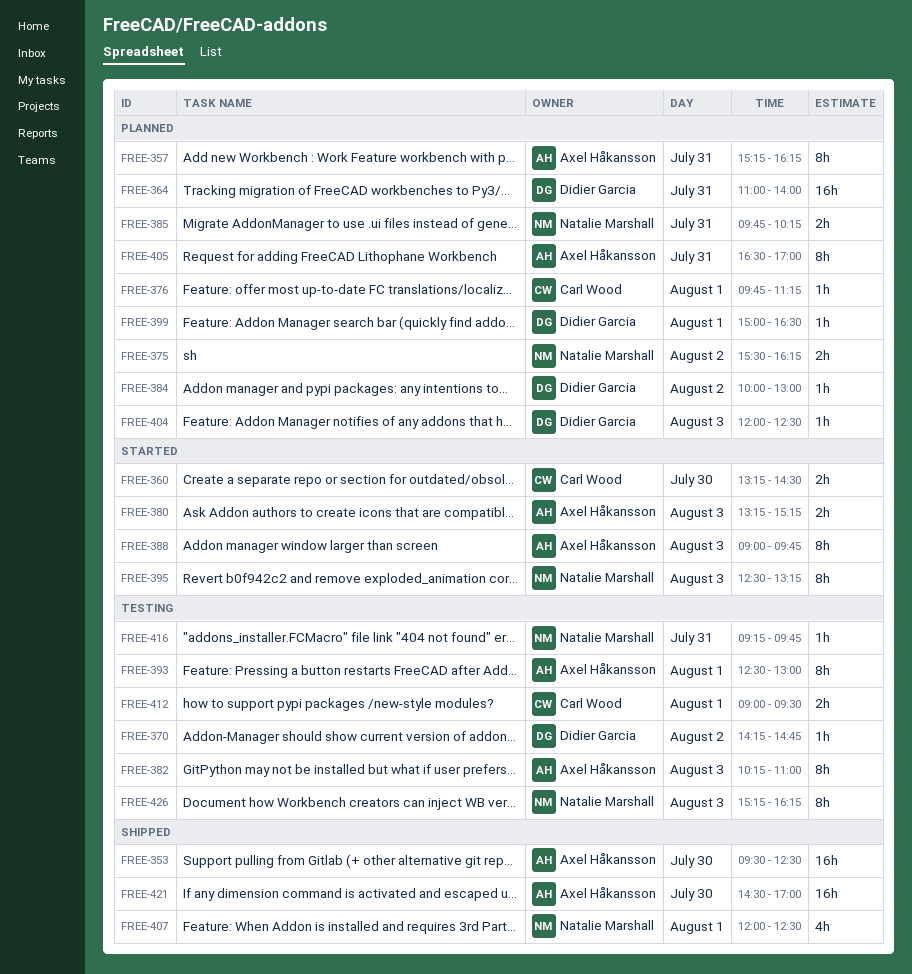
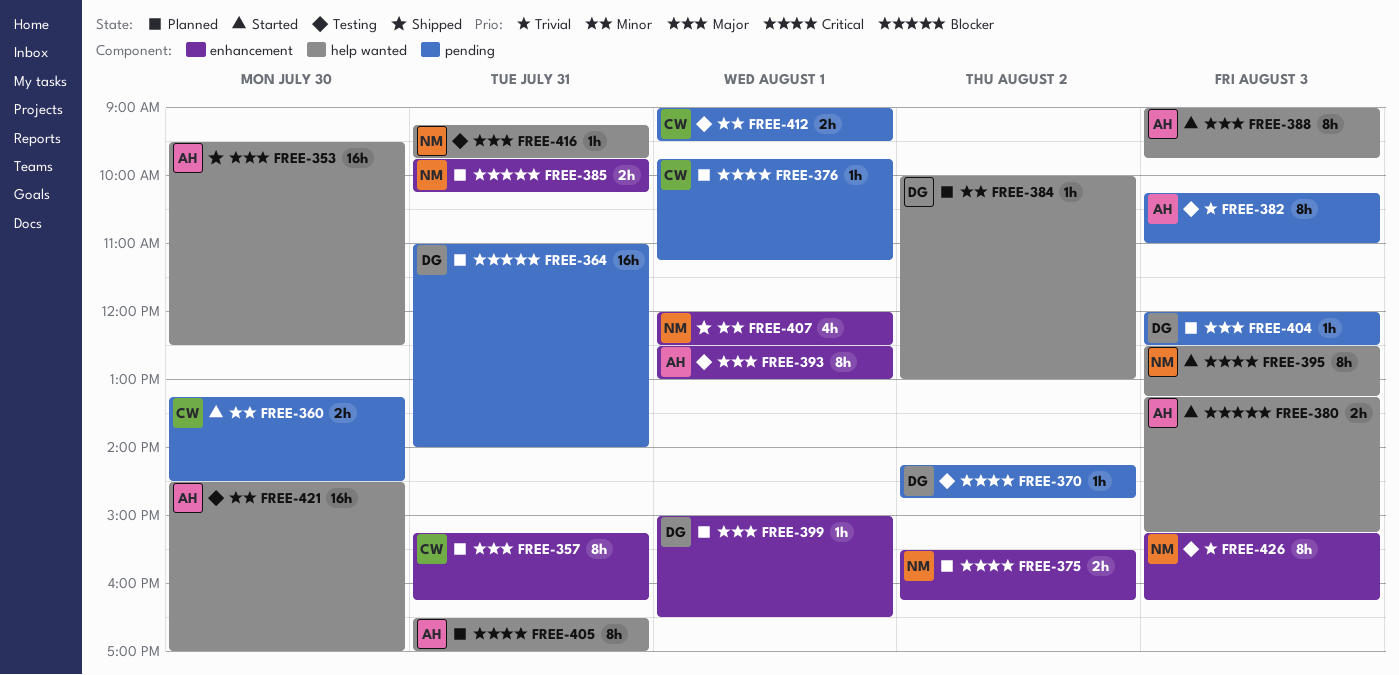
FREE-357, owner: Axel Håkansson -> Carl Wood
FREE-421, status: Shipped -> Testing

